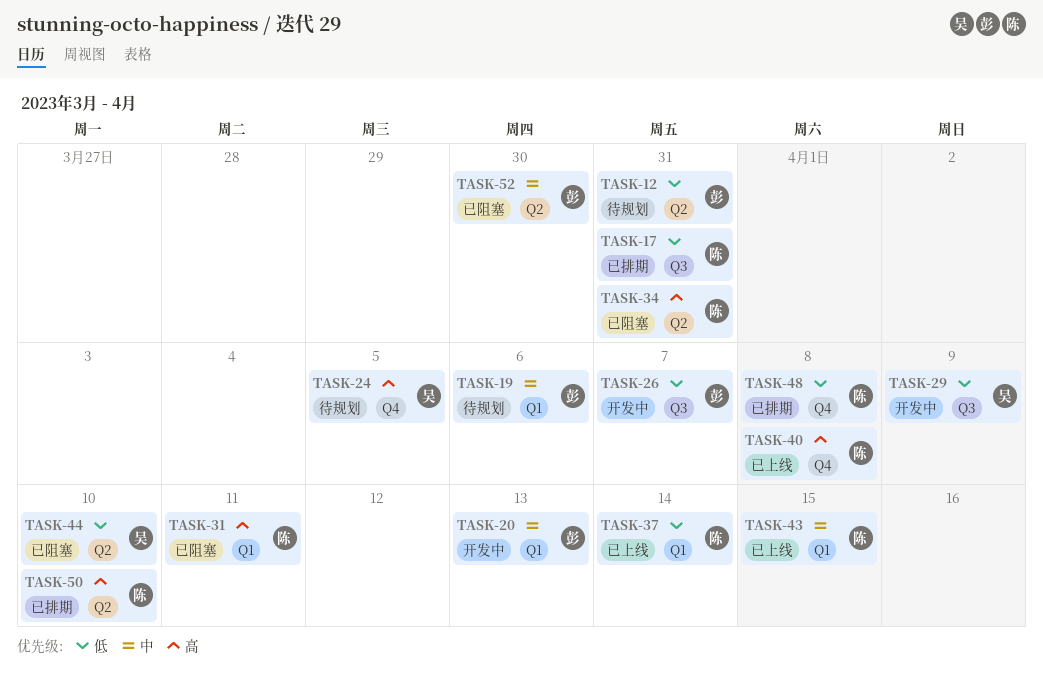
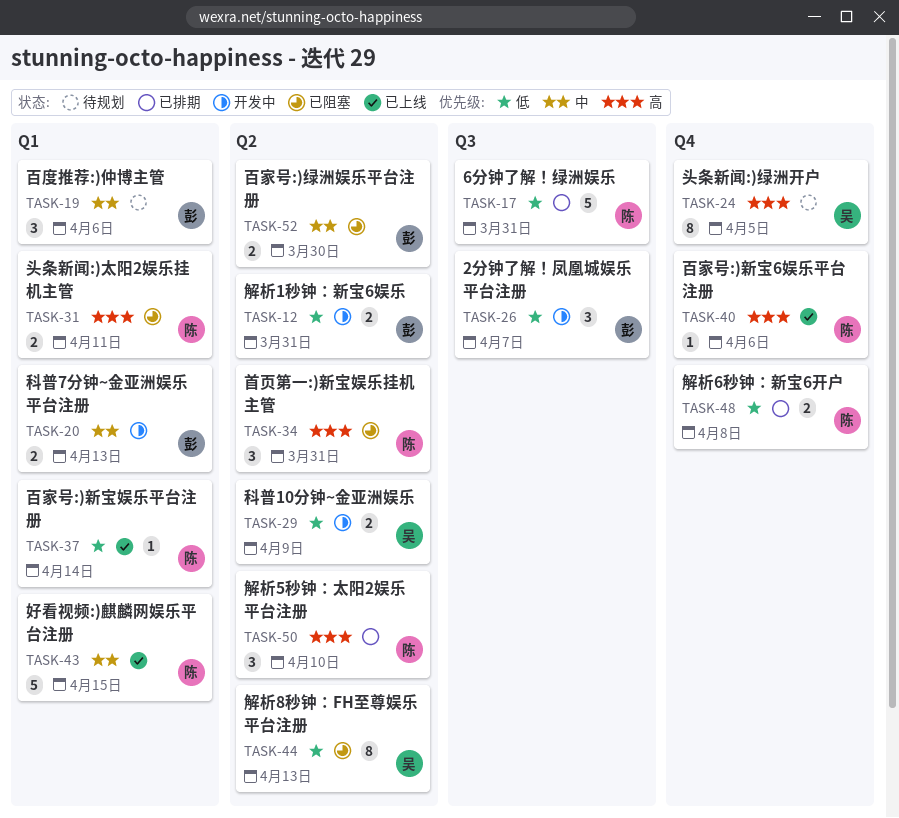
TASK-12, status: 待规划 -> 开发中
TASK-29, label: Q3 -> Q2
TASK-40, due: Apr 8 -> Apr 6
TASK-44, due: Apr 10 -> Apr 13

